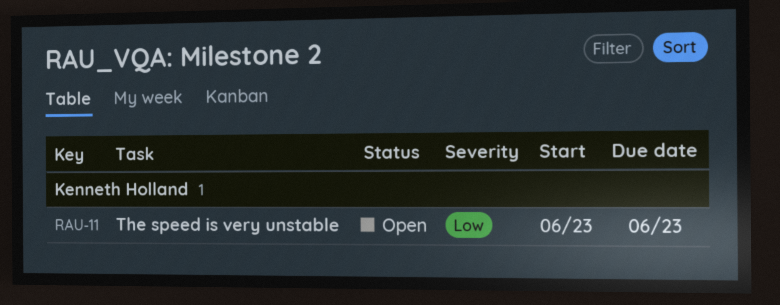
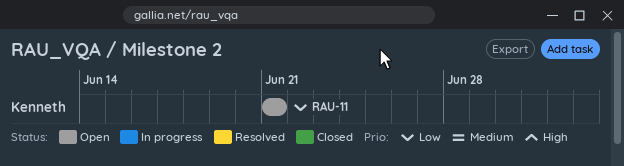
RAU-11, start: Jun 23 -> Jun 21
RAU-11, due: Jun 23 -> Jun 21

